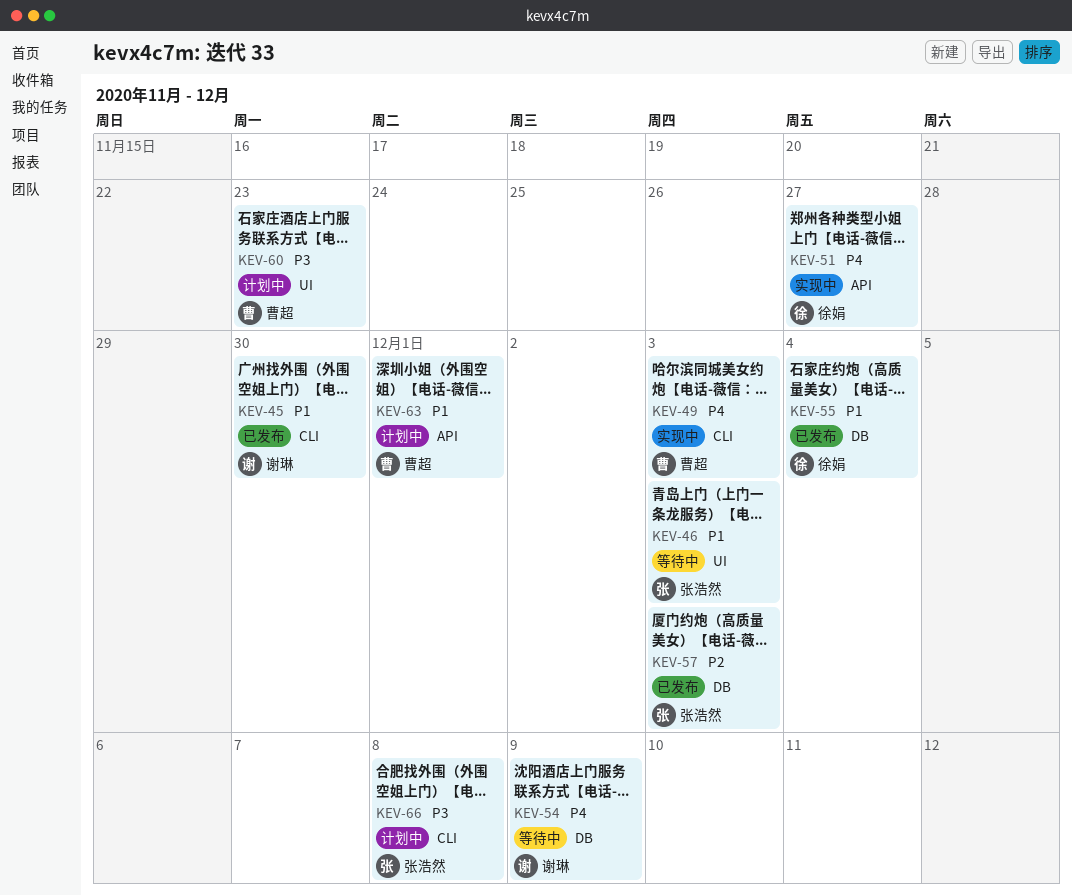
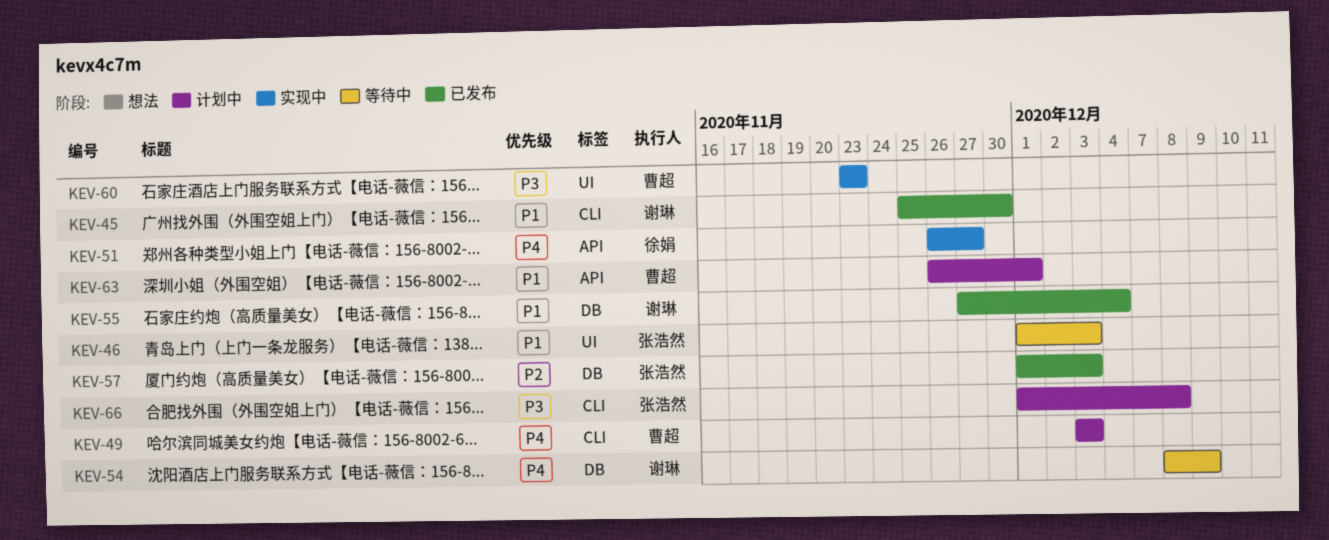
KEV-49, status: 实现中 -> 计划中
KEV-55, owner: 徐娟 -> 谢琳
KEV-60, status: 计划中 -> 实现中

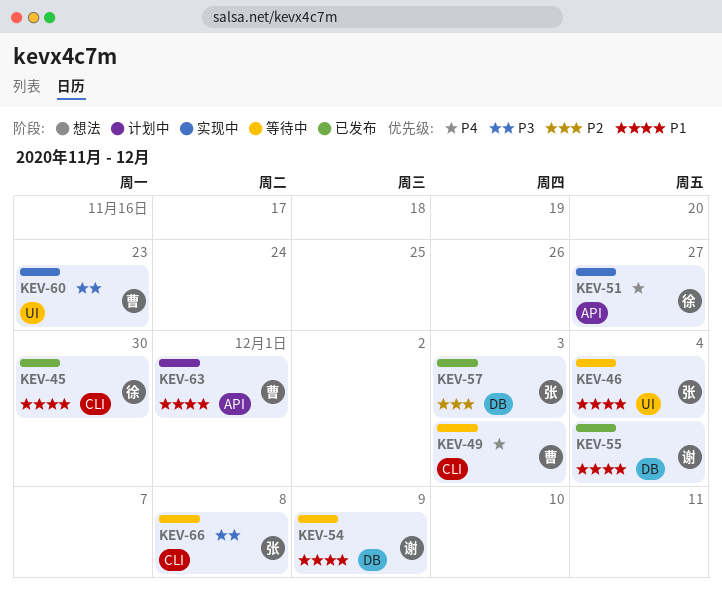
KEV-45, owner: 谢琳 -> 徐娟
KEV-46, due: Dec 3 -> Dec 4
KEV-49, status: 计划中 -> 等待中
KEV-54, priority: P4 -> P1
KEV-66, status: 计划中 -> 等待中

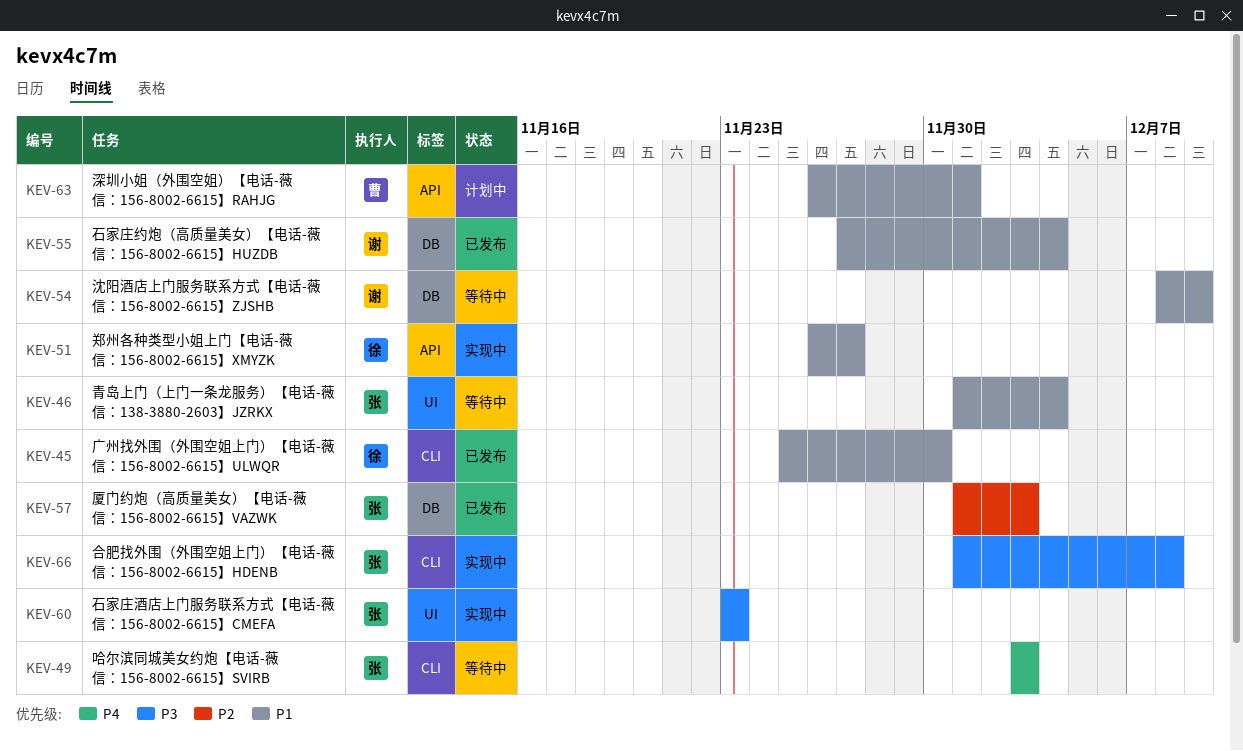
KEV-49, owner: 曹 -> 张
KEV-51, priority: P4 -> P1
KEV-60, owner: 曹 -> 张
KEV-66, status: 等待中 -> 实现中

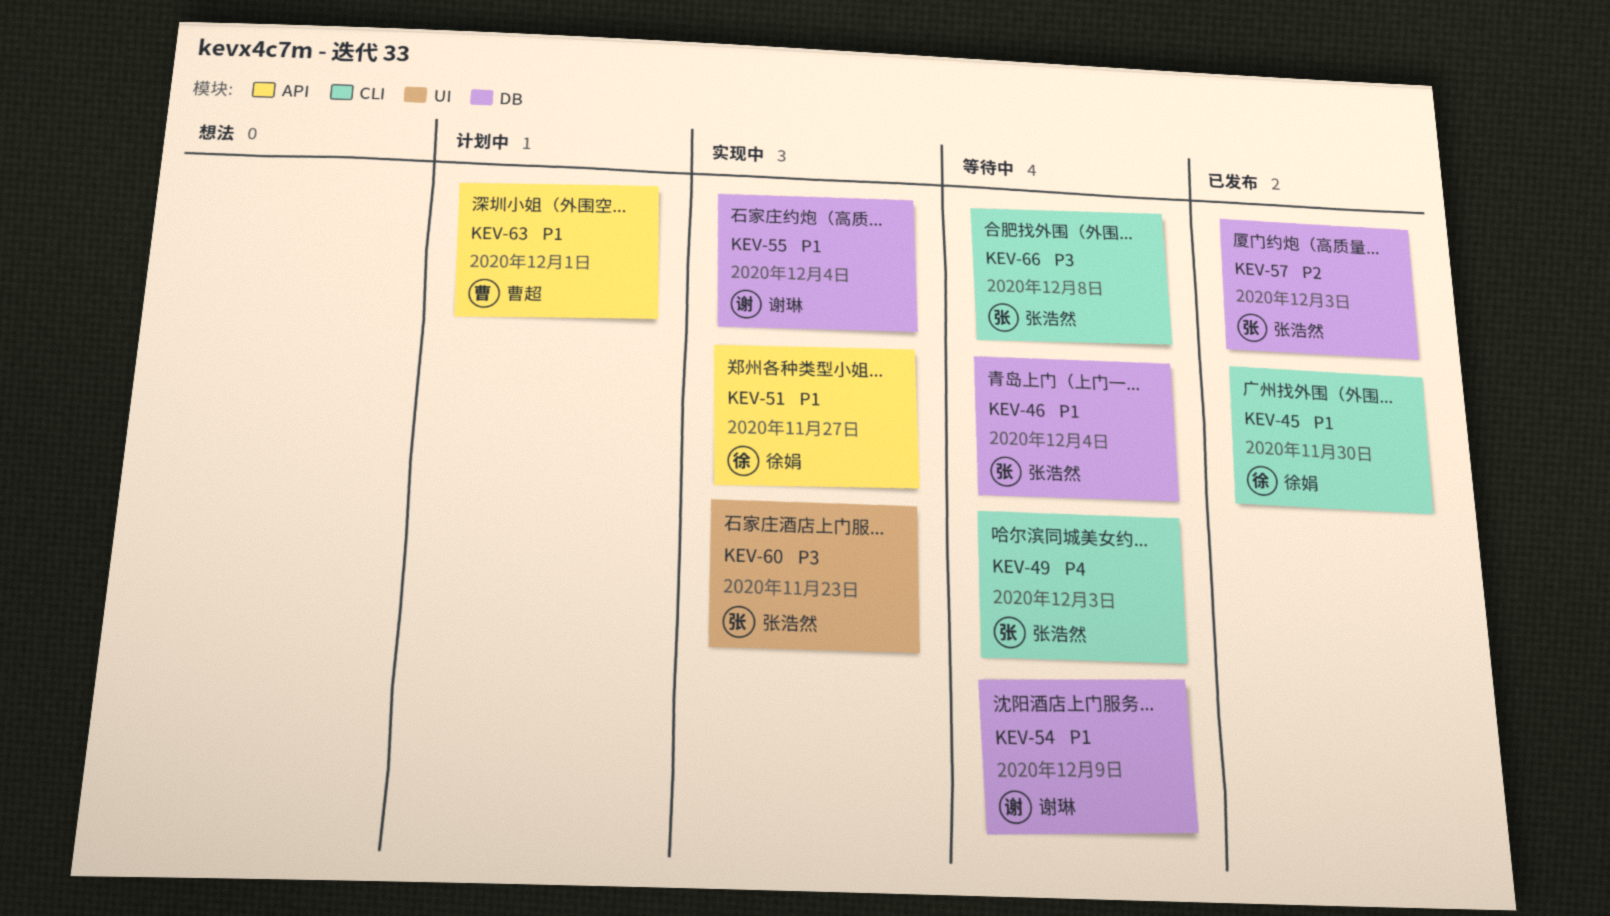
KEV-46, label: UI -> DB
KEV-55, status: 已发布 -> 实现中
KEV-66, status: 实现中 -> 等待中

